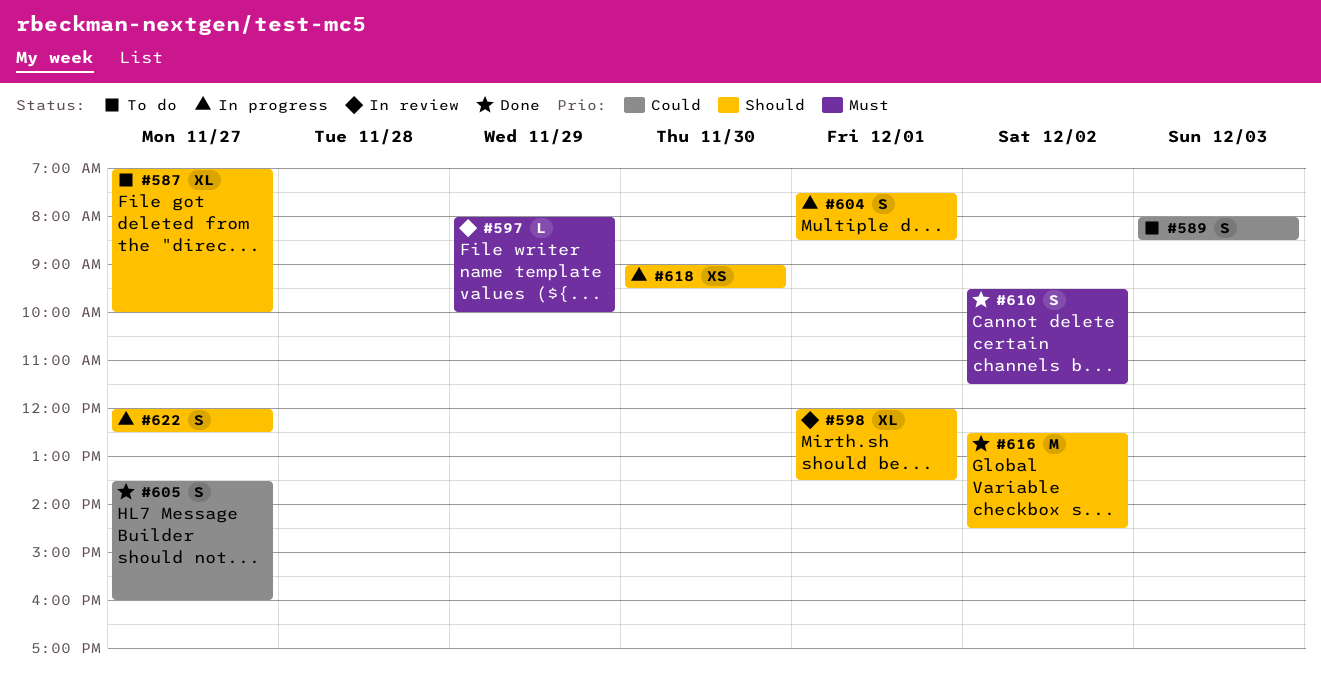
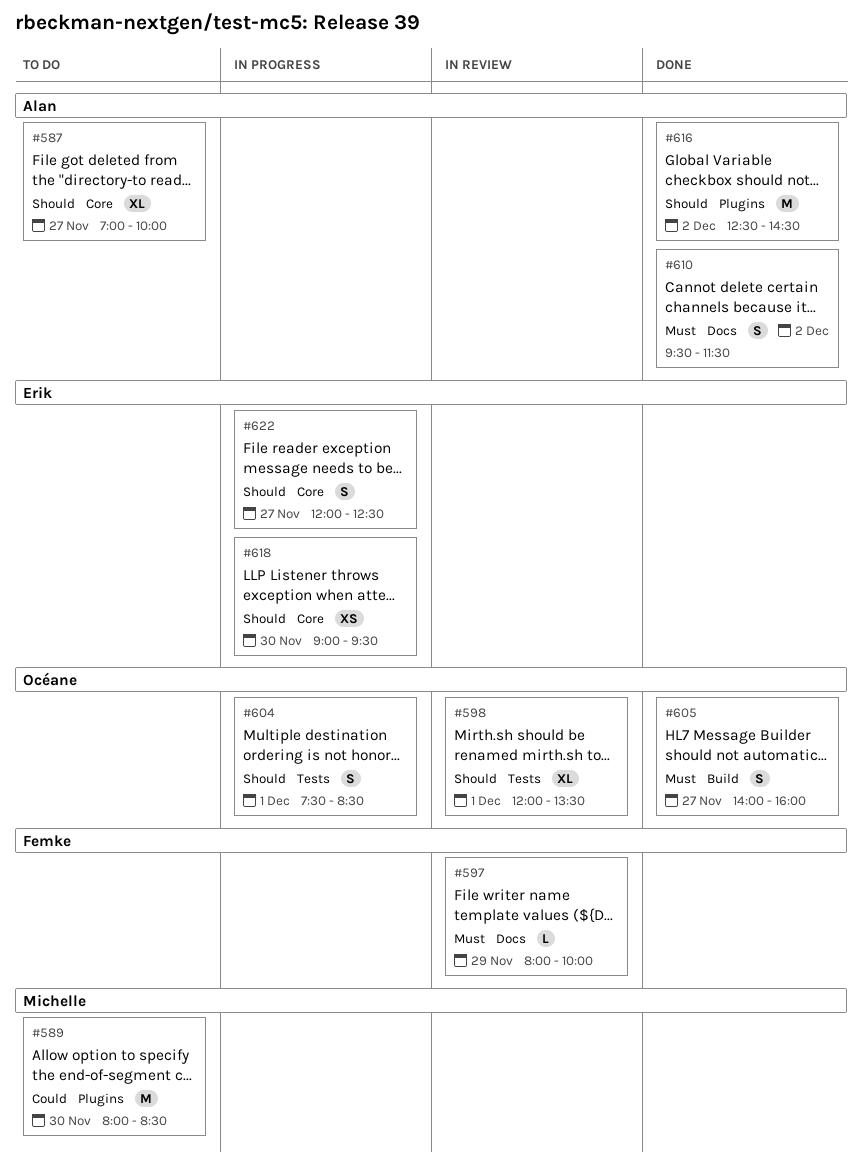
#589, estimate: S -> M
#589, day: Dec 3 -> Nov 30
#605, priority: Could -> Must
#605, begins: 13:30 -> 14:00

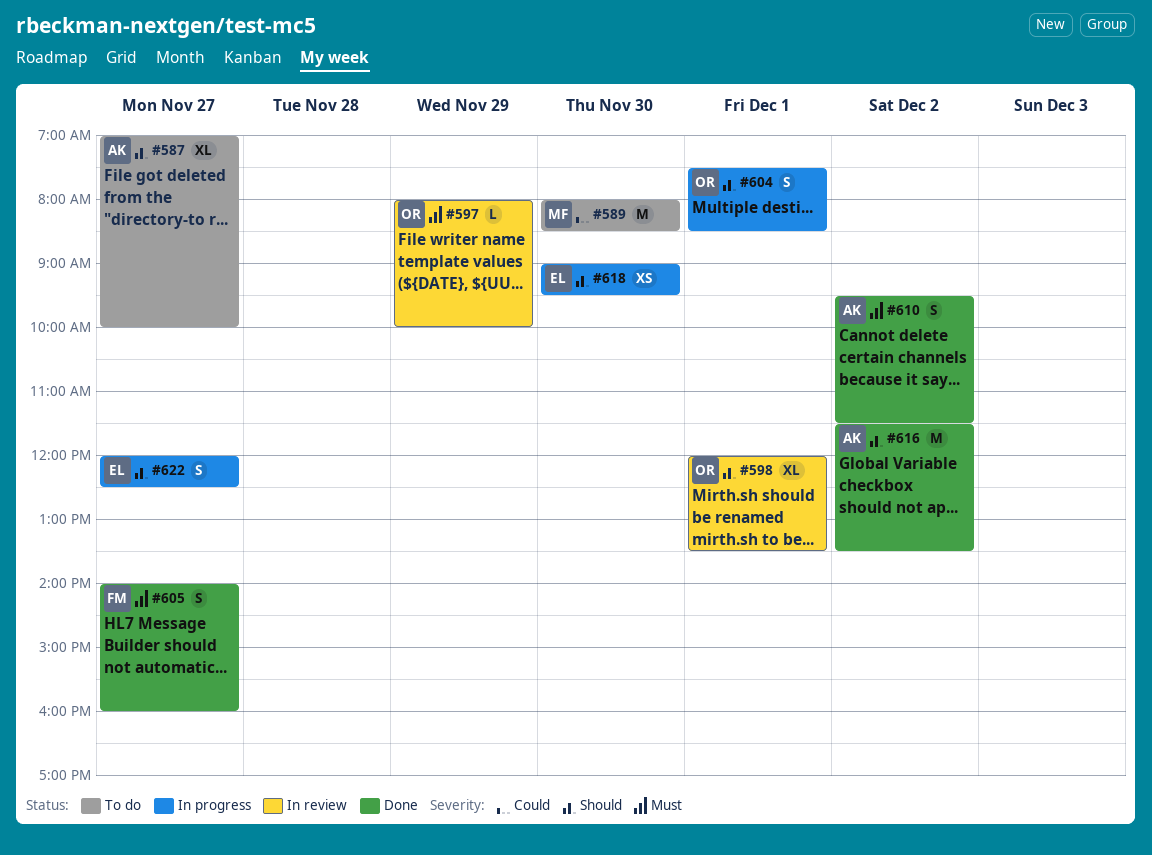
#597, owner: Femke -> Océane
#605, owner: Océane -> Femke
#616, begins: 12:30 -> 11:30
#616, ends: 14:30 -> 13:30

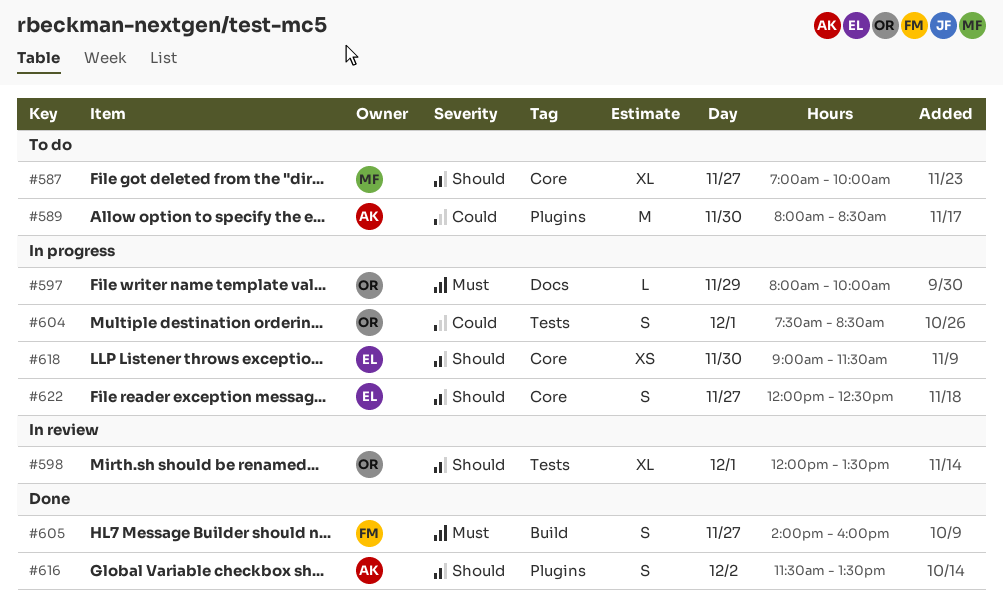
#587, owner: AK -> MF
#589, owner: MF -> AK
#597, status: In review -> In progress
#604, priority: Should -> Could
#610: present -> none
#616, estimate: M -> S
#618, ends: 09:30 -> 11:30

